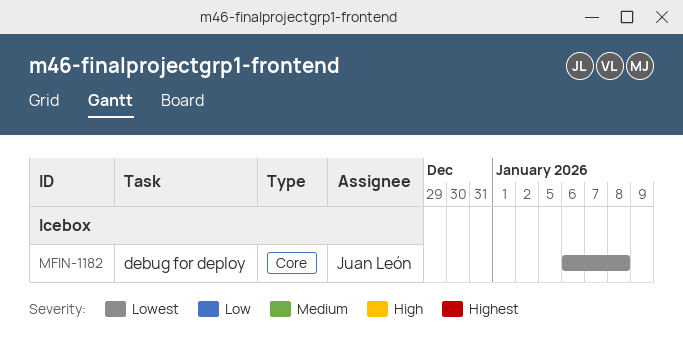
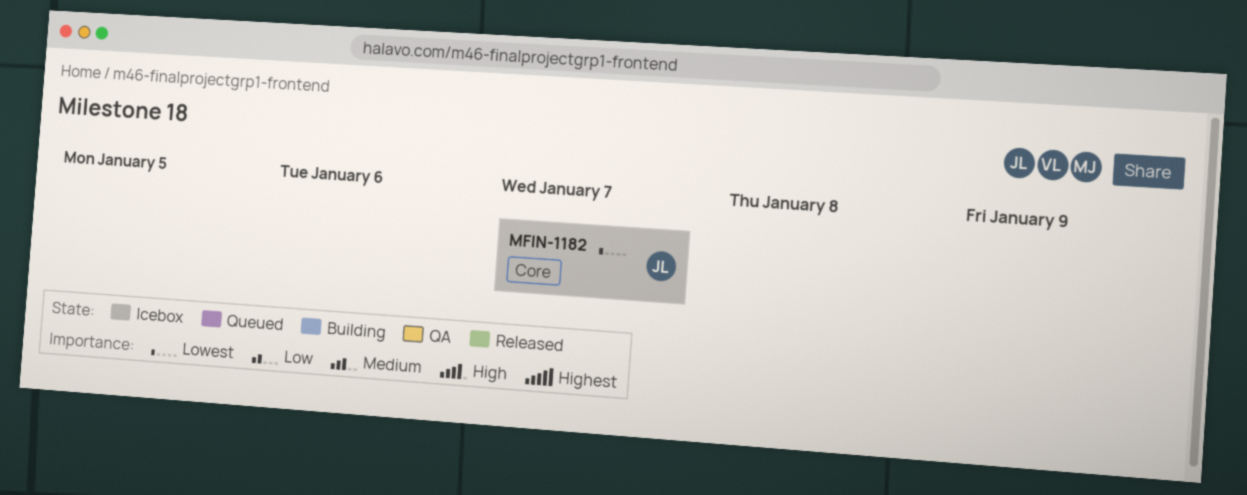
MFIN-1182, due: Jan 8 -> Jan 7

